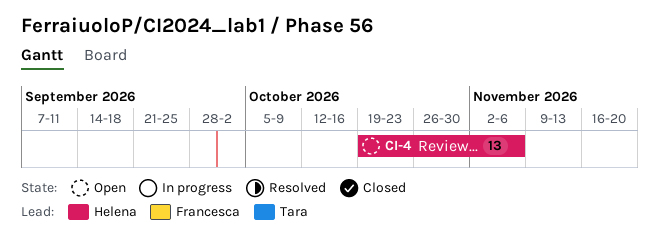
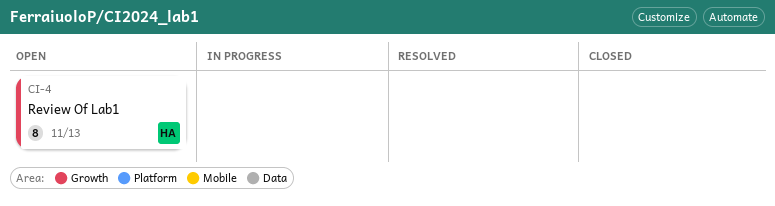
CI-4, estimate: 13 -> 8
CI-4, due: Nov 6 -> Nov 13

